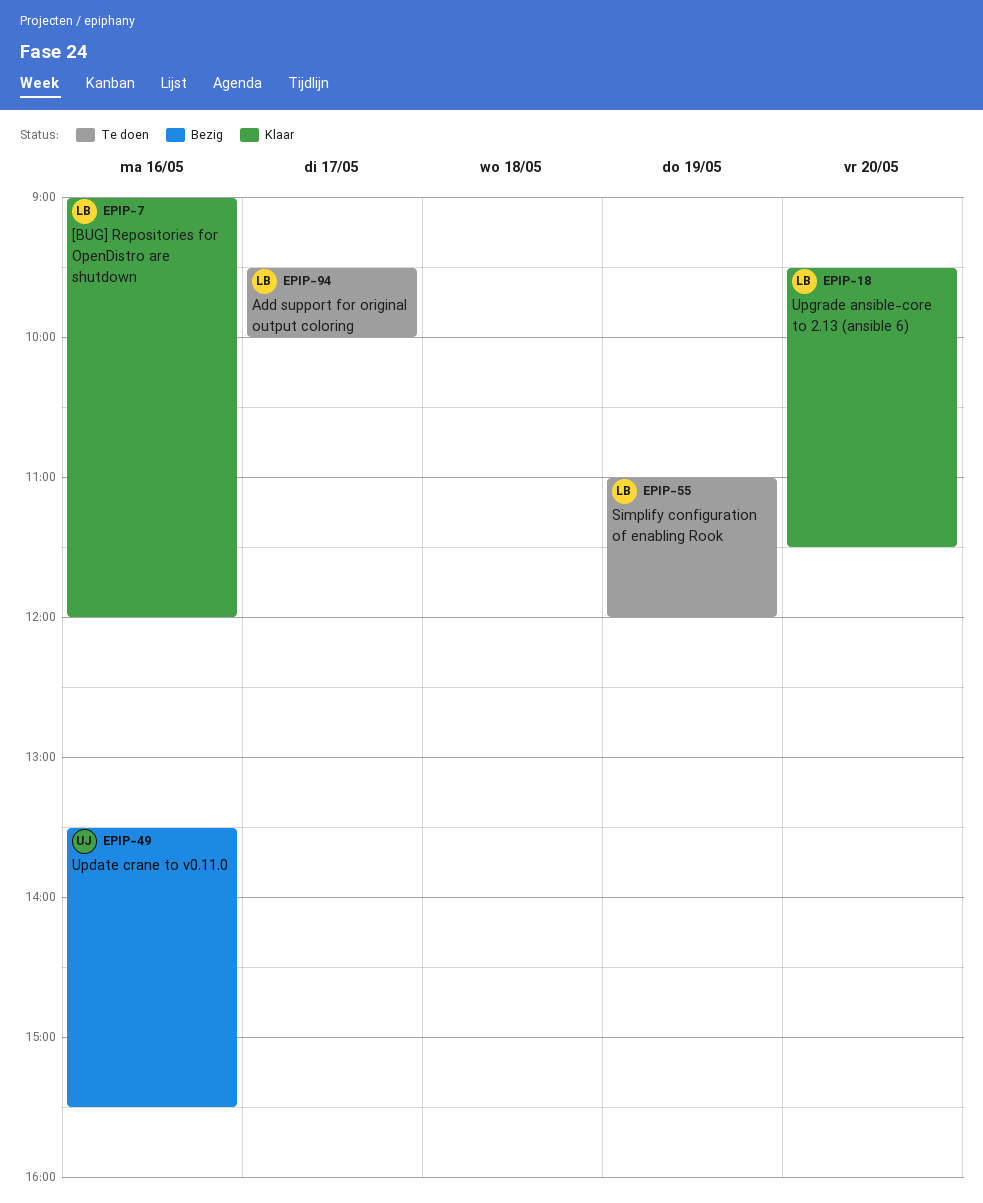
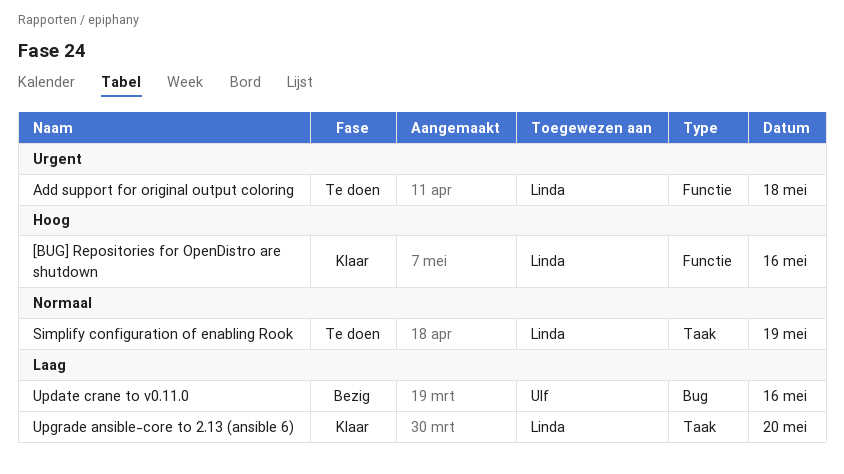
Add support for original output coloring, day: May 17 -> May 18

